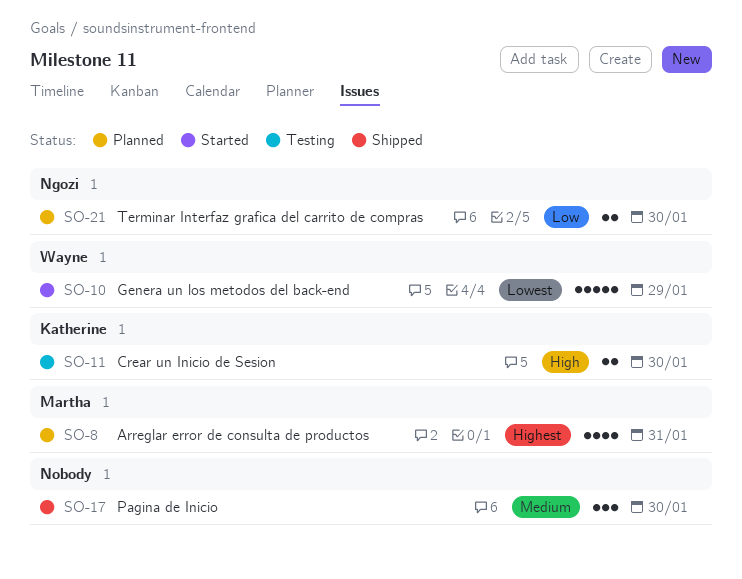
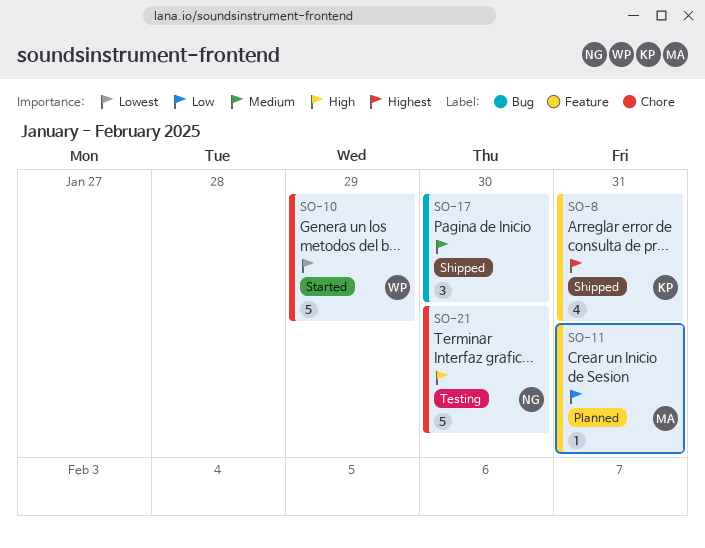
SO-8, status: Planned -> Shipped
SO-8, owner: Martha -> Katherine
SO-11, status: Testing -> Planned
SO-11, owner: Katherine -> Martha
SO-11, priority: High -> Low
SO-11, estimate: 2 -> 1
SO-11, due: Jan 30 -> Jan 31
SO-21, status: Planned -> Testing
SO-21, priority: Low -> High
SO-21, estimate: 2 -> 5

